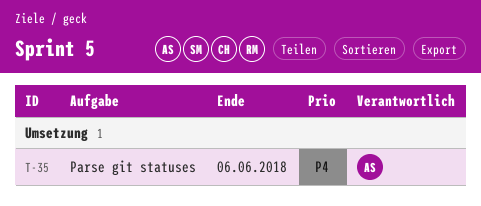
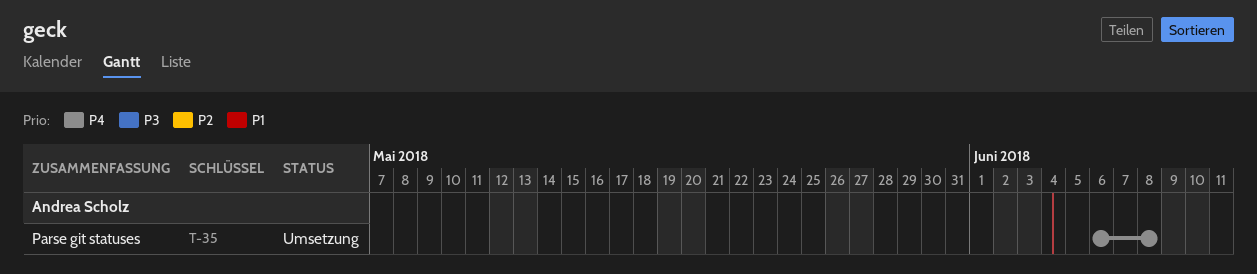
T-35, due: Jun 6 -> Jun 8

